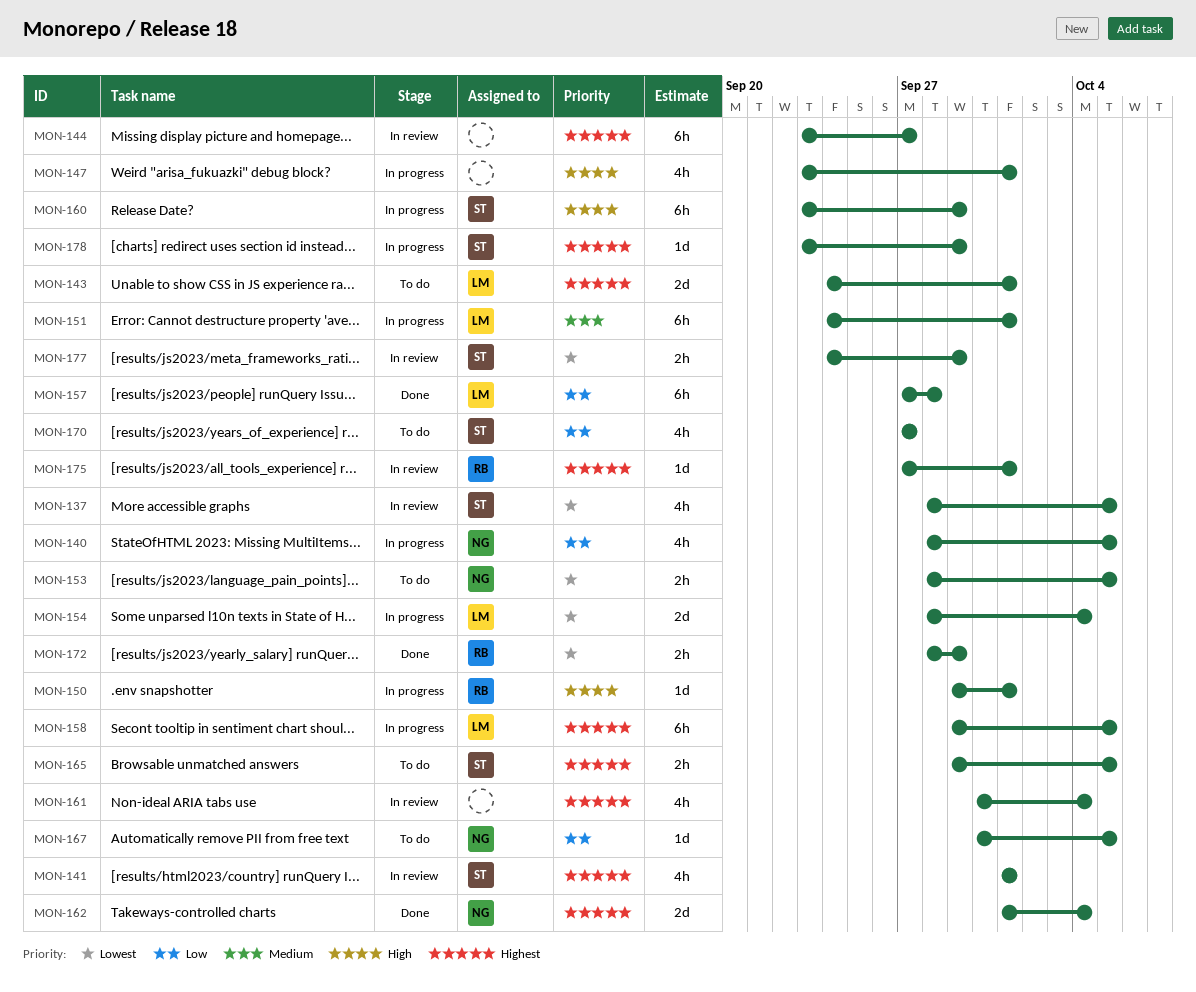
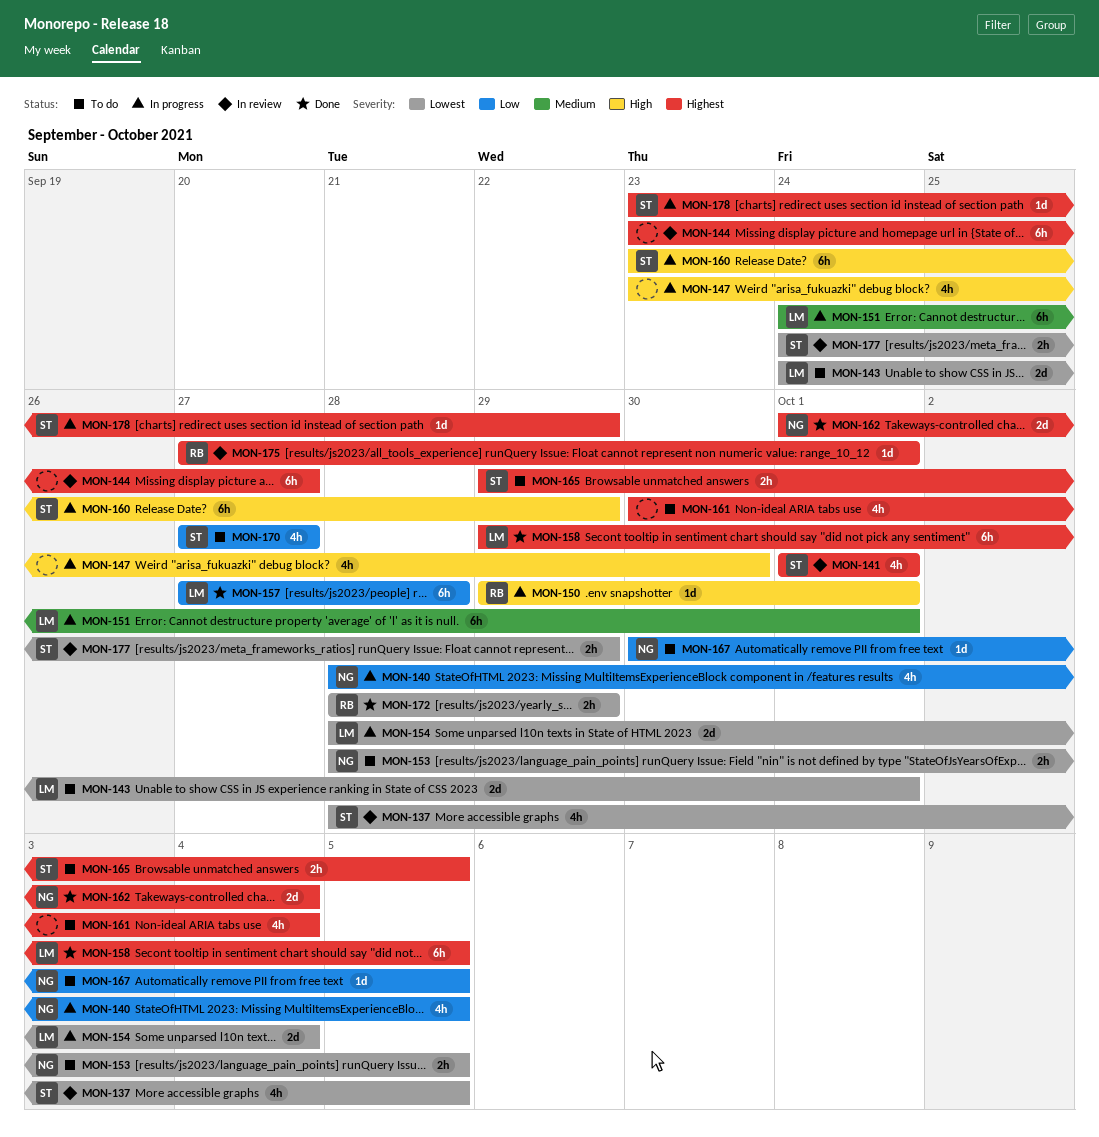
MON-143, priority: Highest -> Lowest
MON-147, due: Oct 1 -> Sep 30
MON-158, status: In progress -> Done
MON-161, status: In review -> To do

